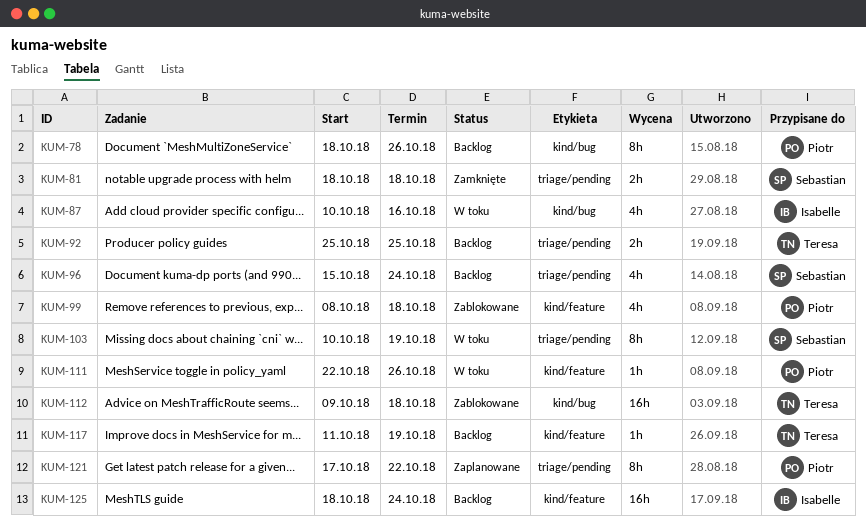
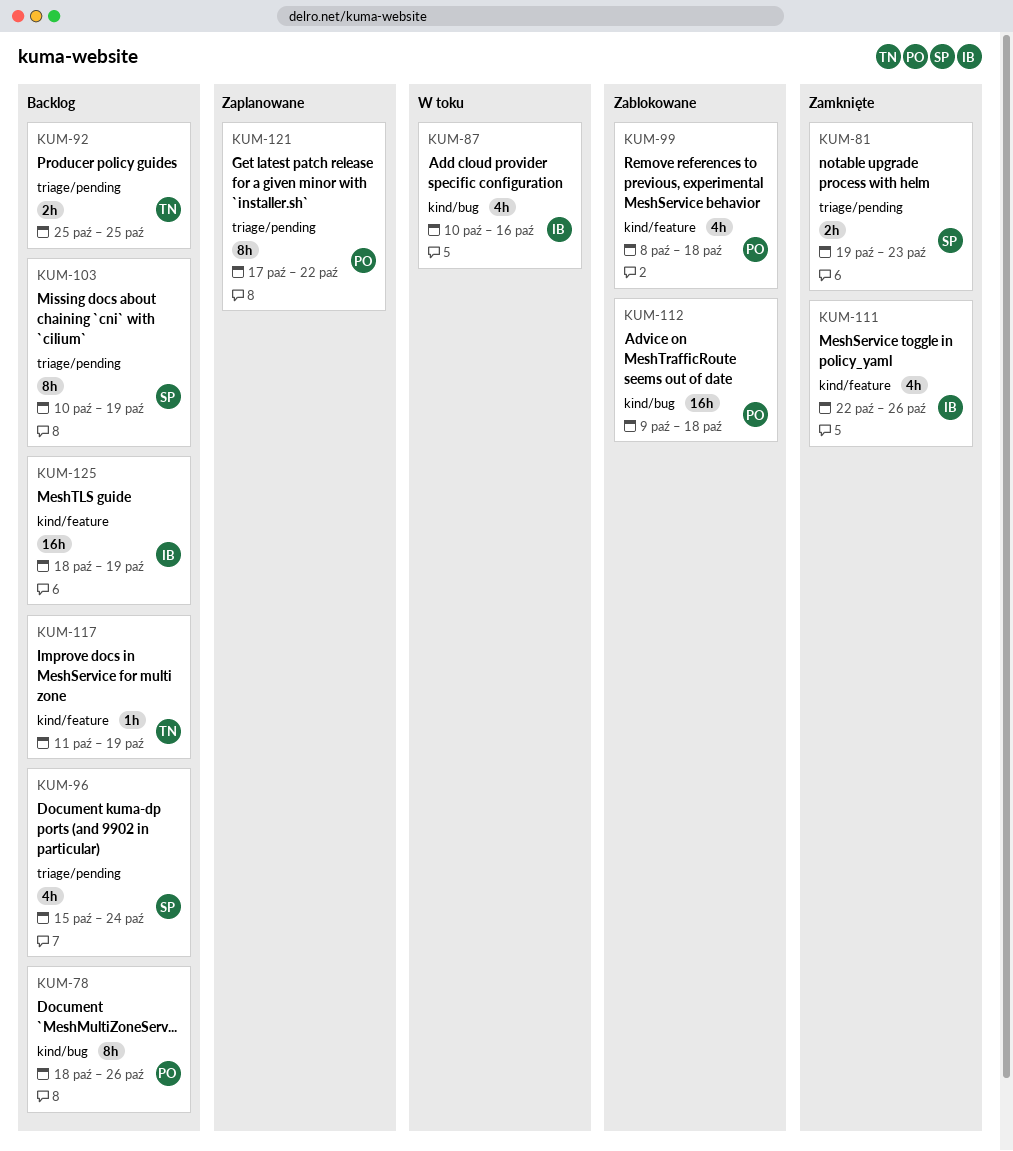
KUM-81, start: Oct 18 -> Oct 19
KUM-81, due: Oct 18 -> Oct 23
KUM-103, status: W toku -> Backlog
KUM-111, status: W toku -> Zamknięte
KUM-111, owner: Piotr -> Isabelle
KUM-111, estimate: 1h -> 4h
KUM-112, owner: Teresa -> Piotr
KUM-125, due: Oct 24 -> Oct 19

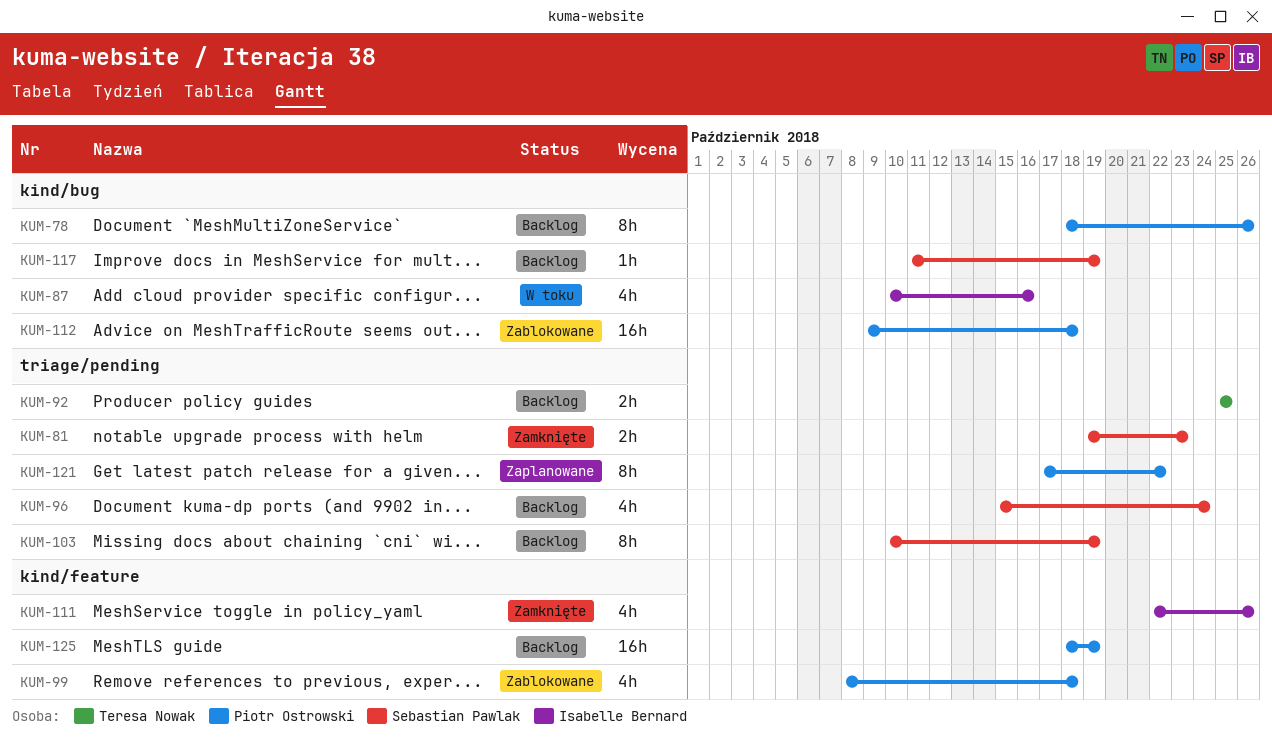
KUM-117, owner: Teresa Nowak -> Sebastian Pawlak
KUM-117, label: kind/feature -> kind/bug
KUM-125, owner: Isabelle Bernard -> Piotr Ostrowski

